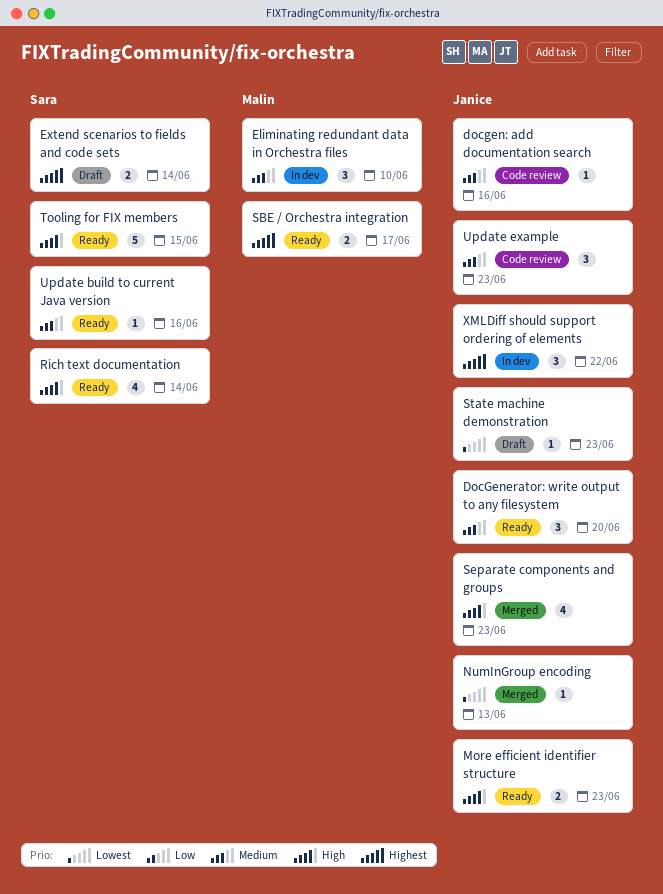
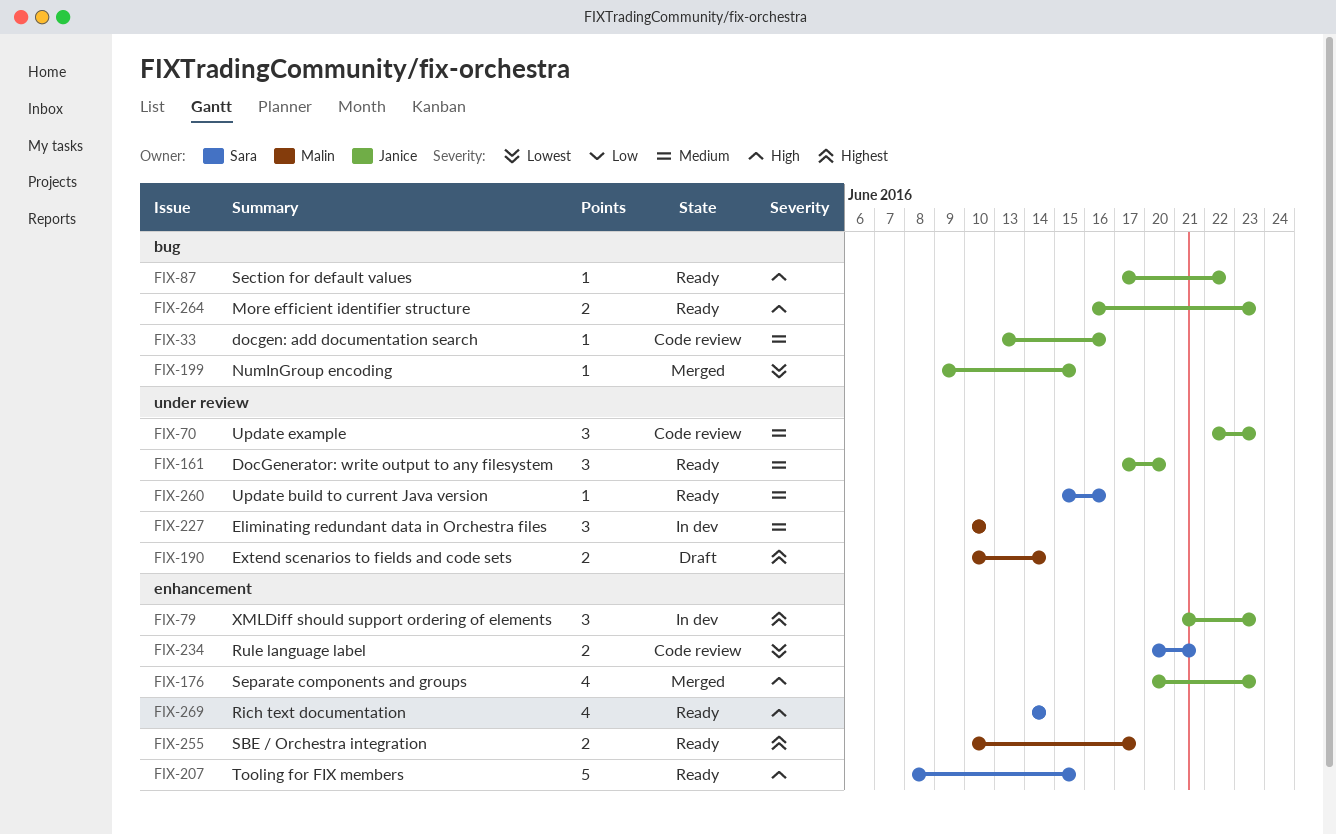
Extend scenarios to fields and code sets, owner: Sara -> Malin
NumInGroup encoding, due: Jun 13 -> Jun 15
Rule language label: none -> present
Section for default values: none -> present
State machine demonstration: present -> none
XMLDiff should support ordering of elements, due: Jun 22 -> Jun 23

